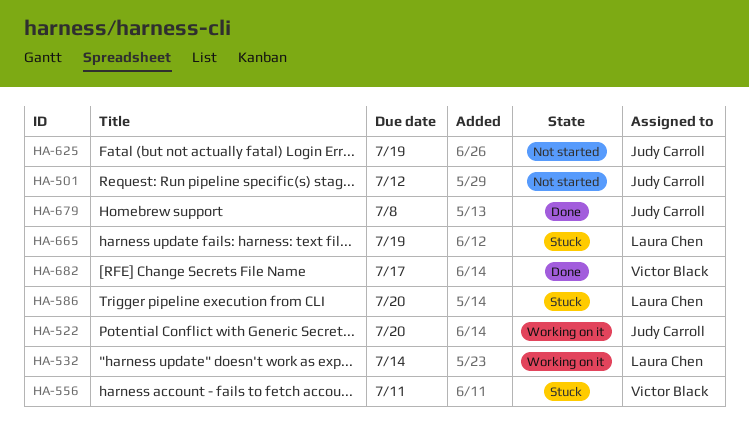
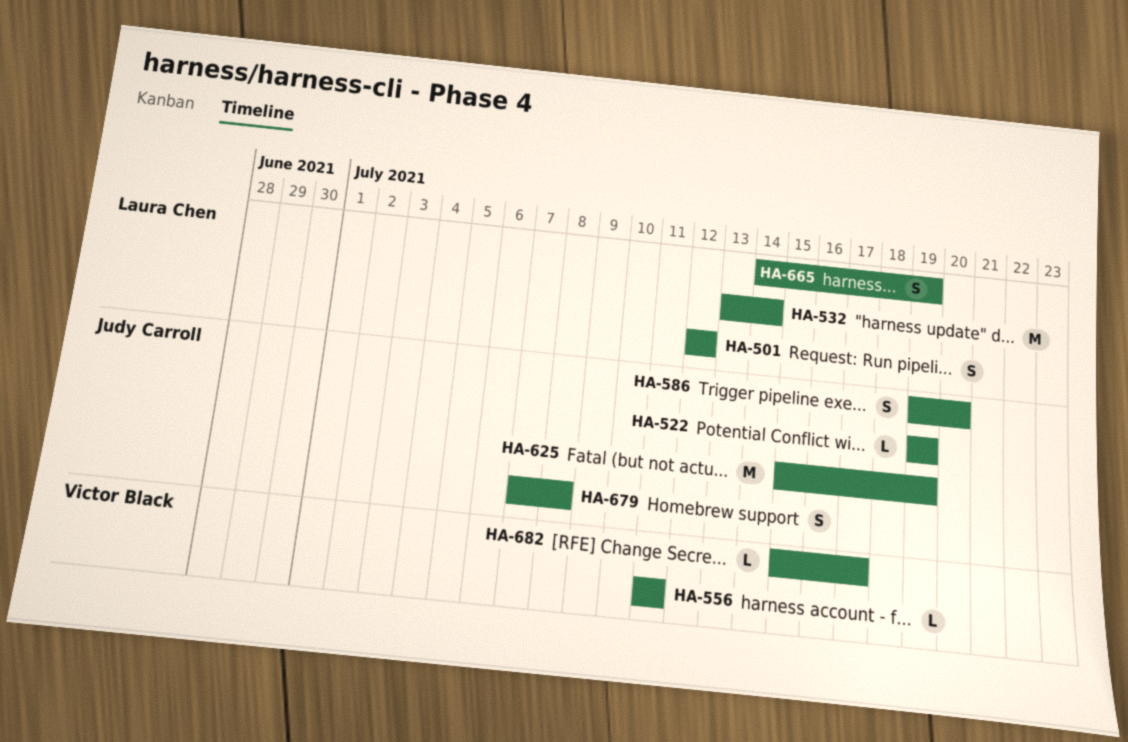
HA-501, owner: Judy Carroll -> Laura Chen
HA-522, due: Jul 20 -> Jul 19
HA-586, owner: Laura Chen -> Judy Carroll

